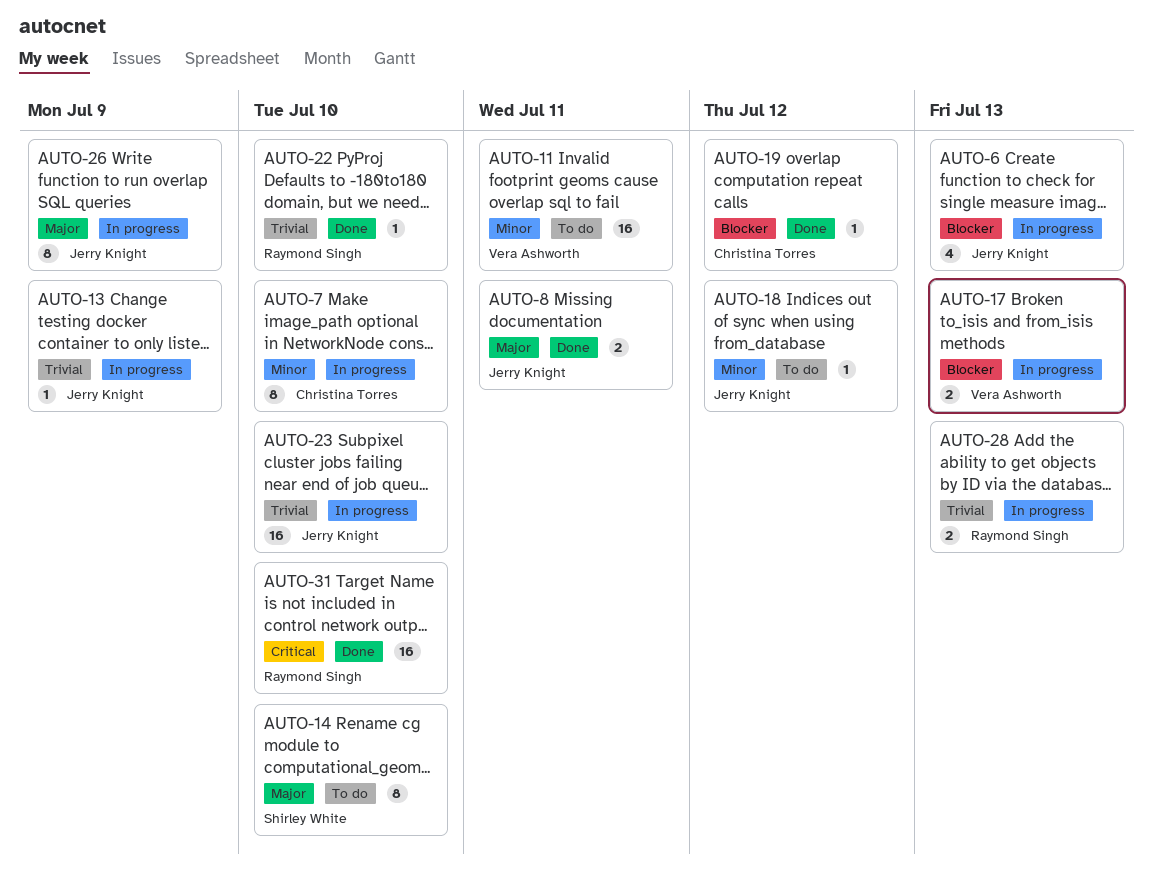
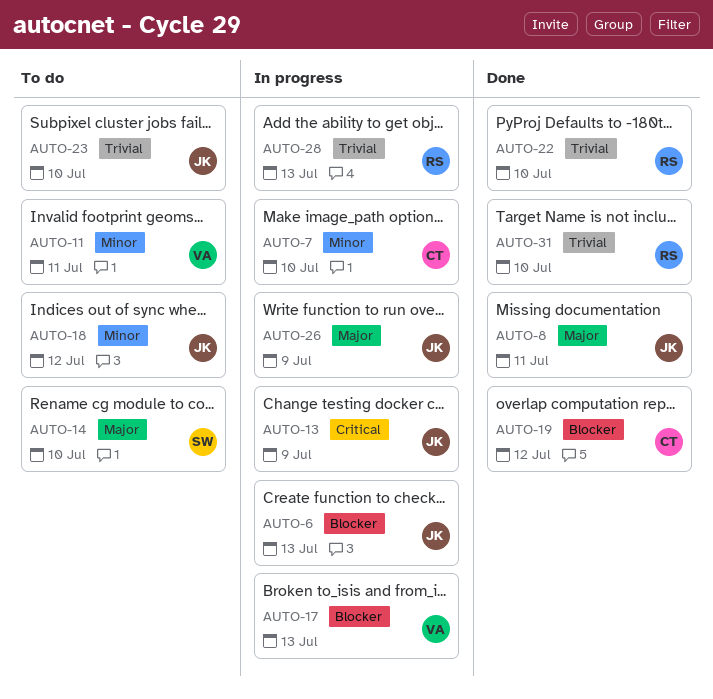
AUTO-13, priority: Trivial -> Critical
AUTO-23, status: In progress -> To do
AUTO-31, priority: Critical -> Trivial

